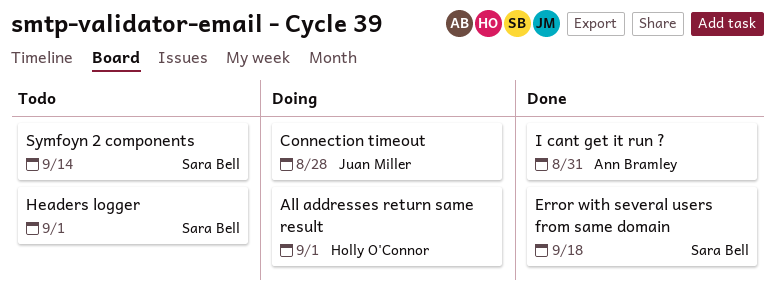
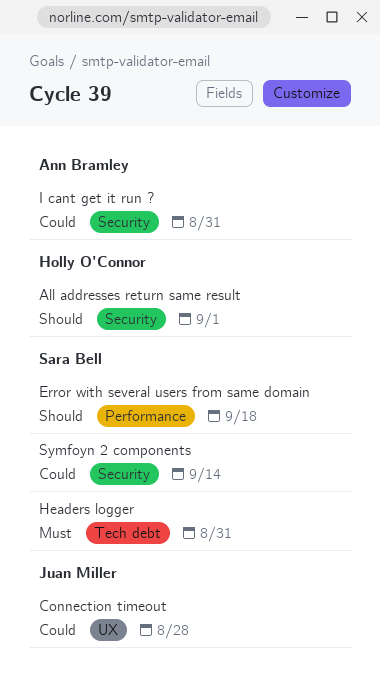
Headers logger, due: Sep 1 -> Aug 31

